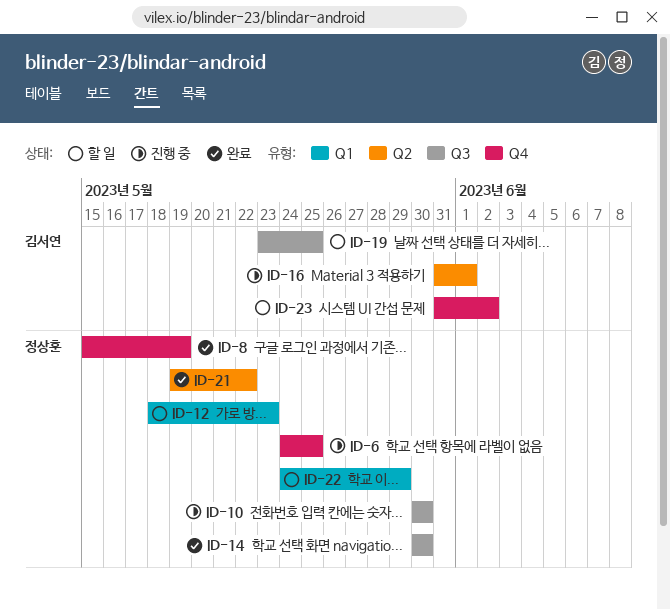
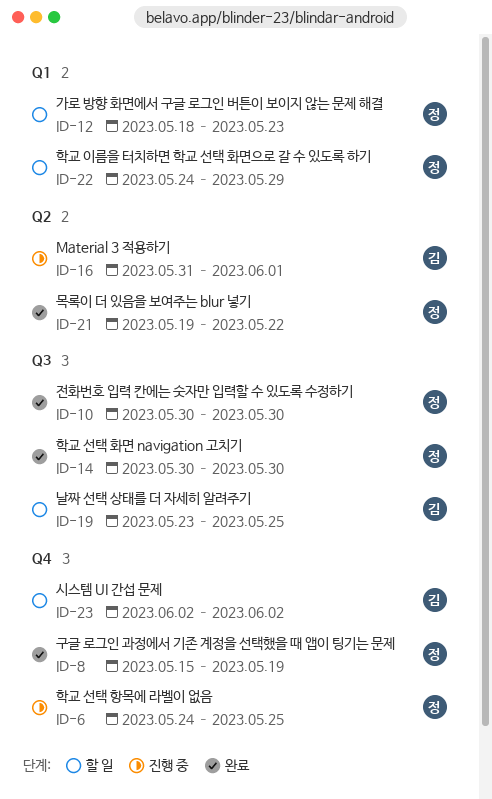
ID-10, status: 진행 중 -> 완료
ID-23, start: May 31 -> Jun 2

